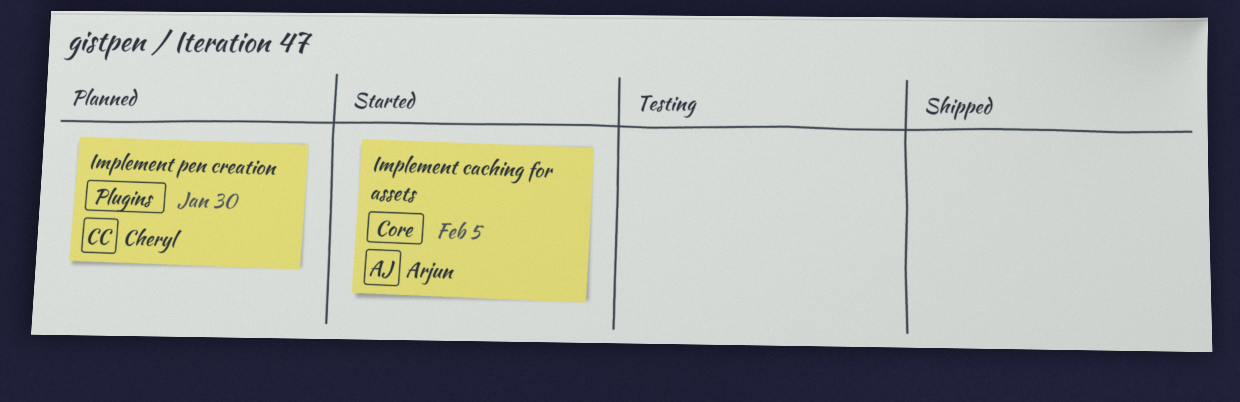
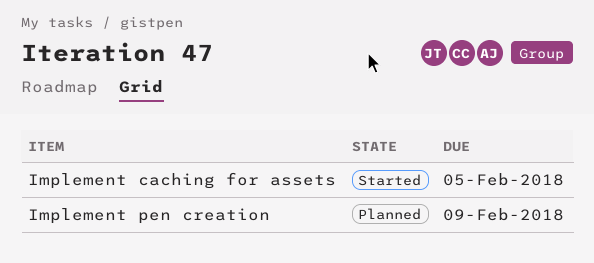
Implement pen creation, due: Jan 30 -> Feb 9

